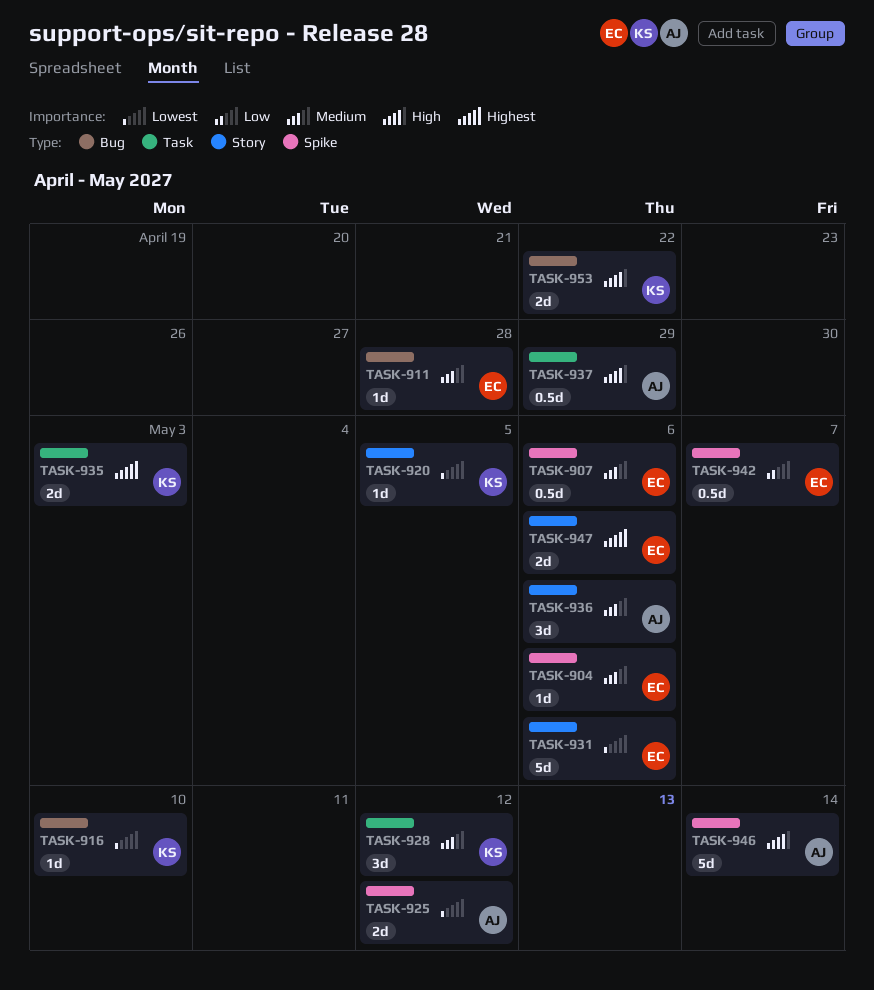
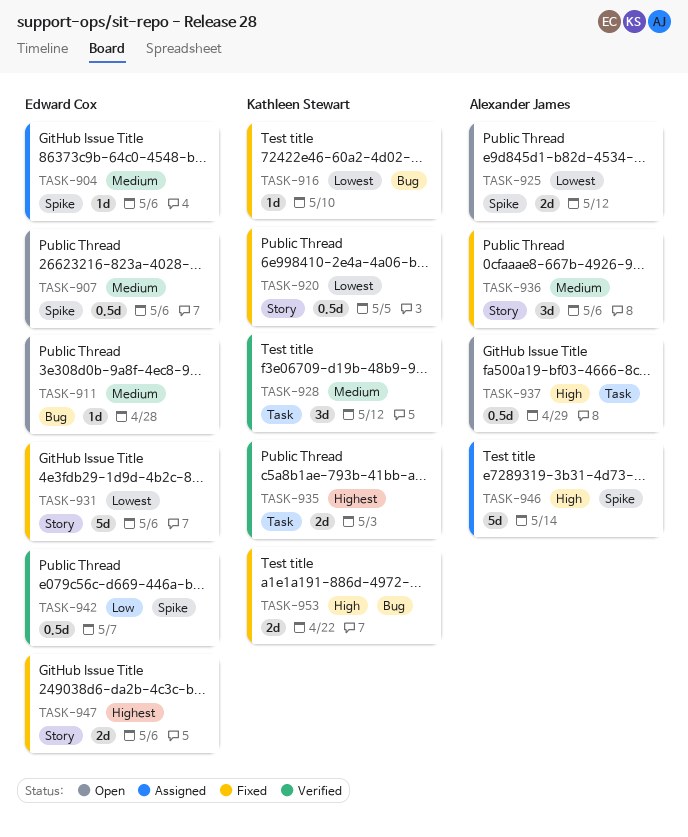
TASK-920, estimate: 1d -> 0.5d

